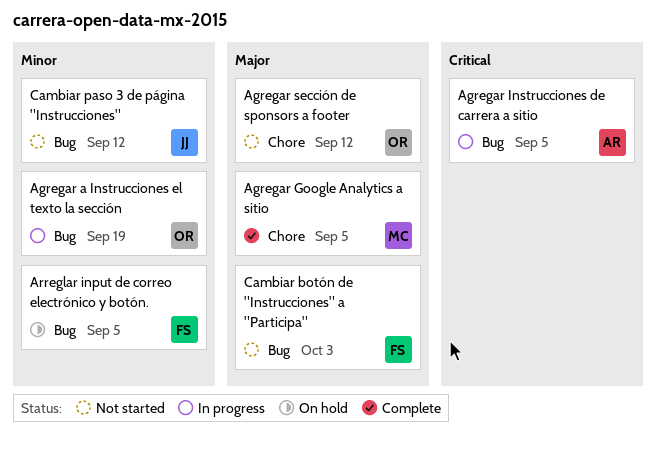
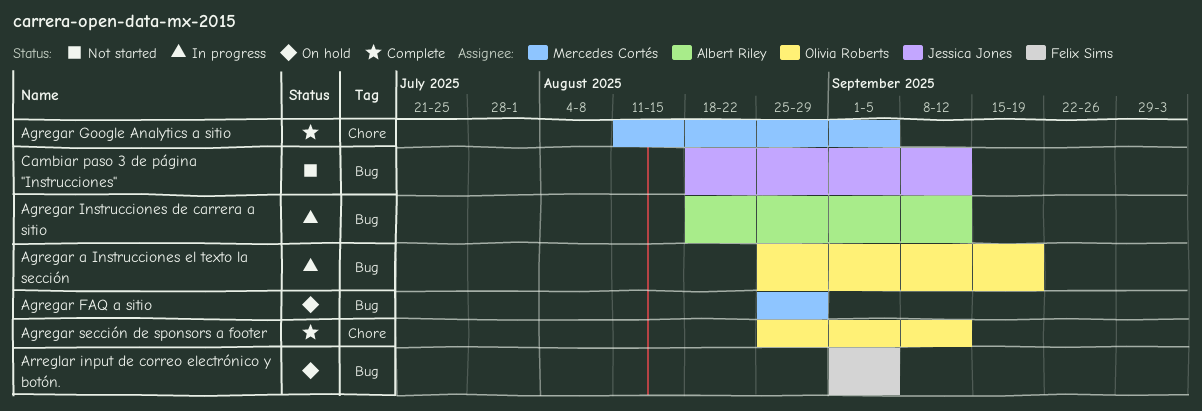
Agregar FAQ a sitio: none -> present
Agregar Instrucciones de carrera a sitio, due: Sep 5 -> Sep 12
Agregar sección de sponsors a footer, status: Not started -> Complete
Cambiar botón de "Instrucciones" a "Participa": present -> none

